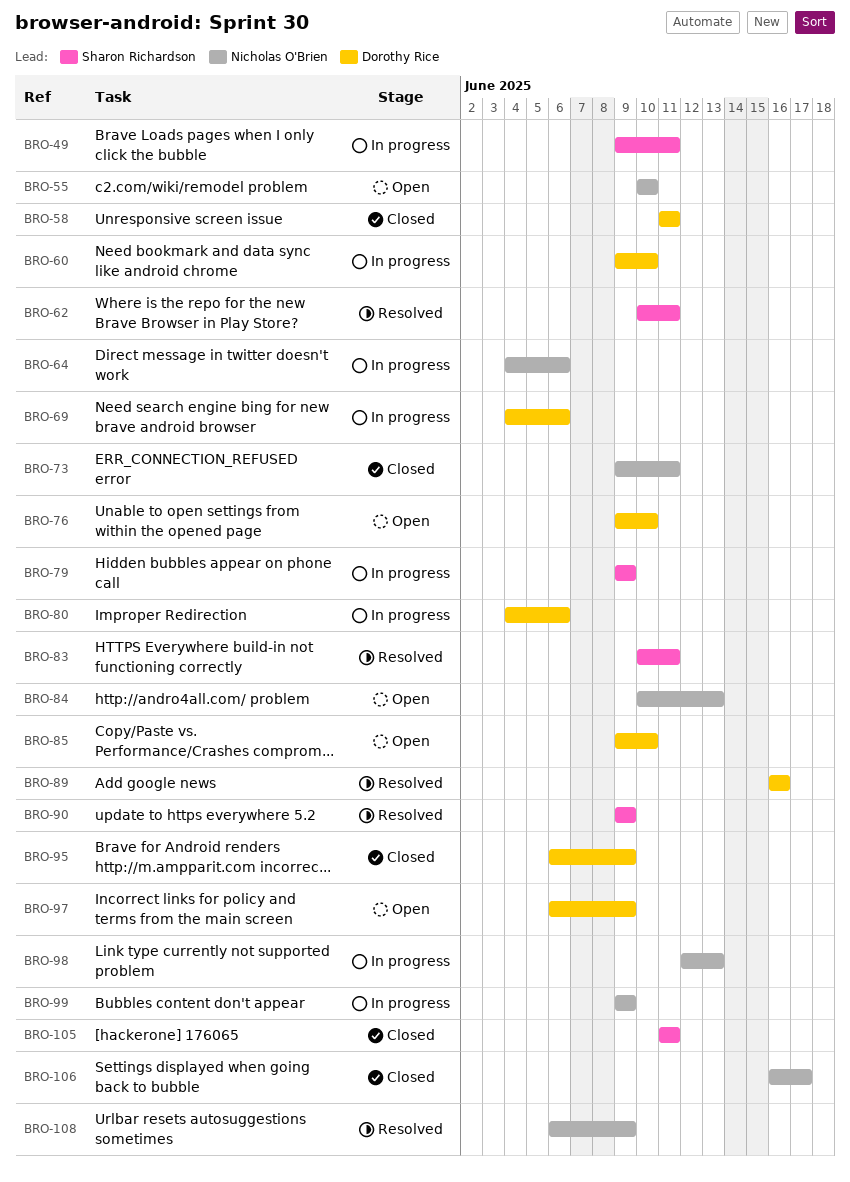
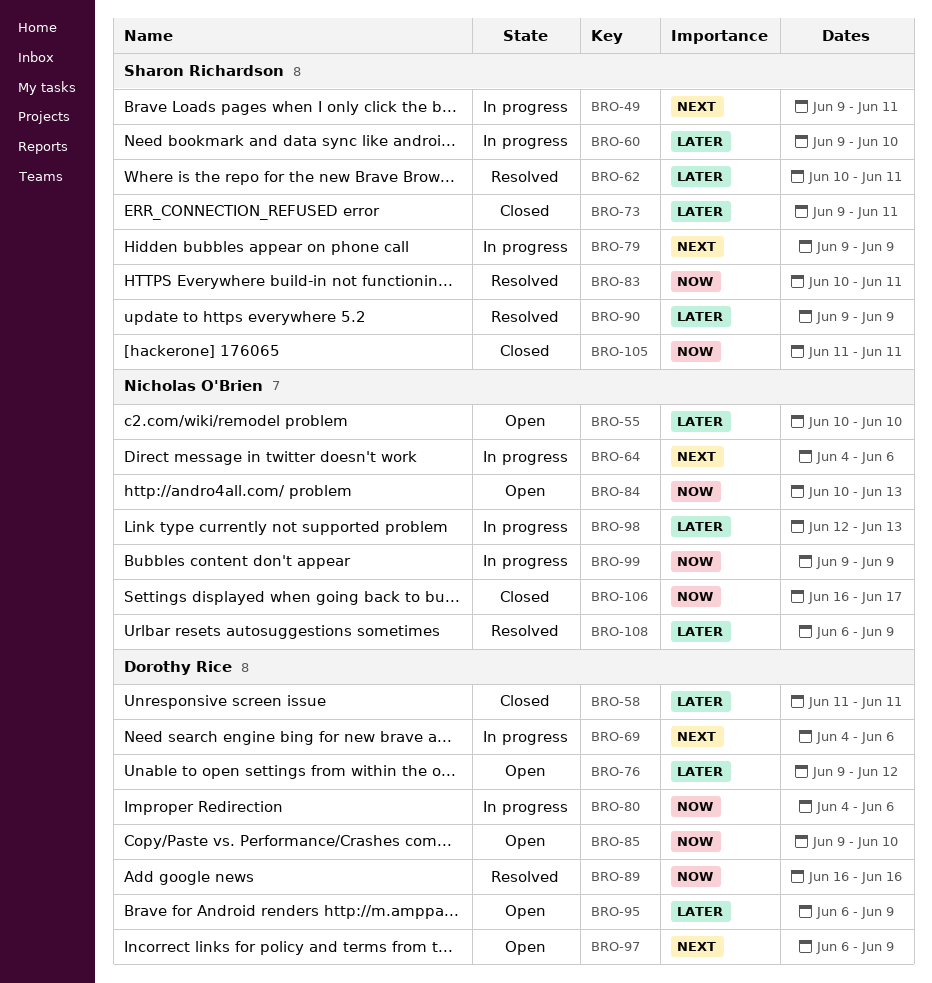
BRO-60, owner: Dorothy Rice -> Sharon Richardson
BRO-73, owner: Nicholas O'Brien -> Sharon Richardson
BRO-76, due: Jun 10 -> Jun 12
BRO-95, status: Closed -> Open

